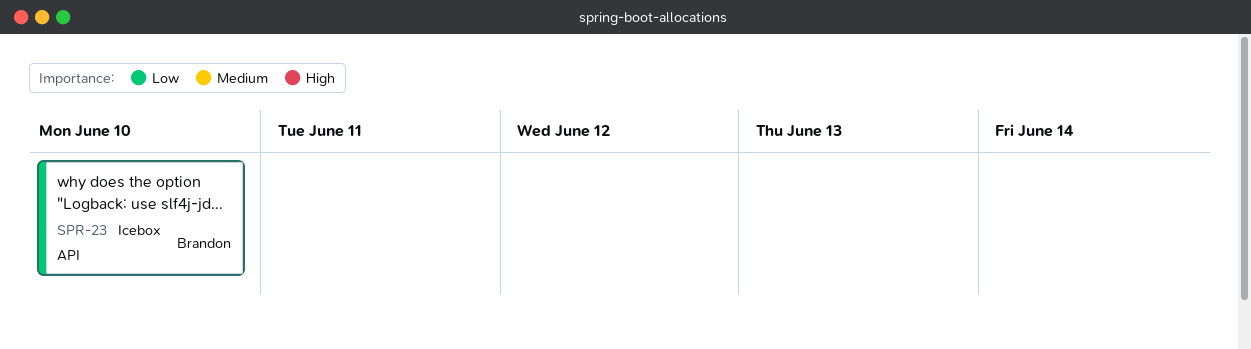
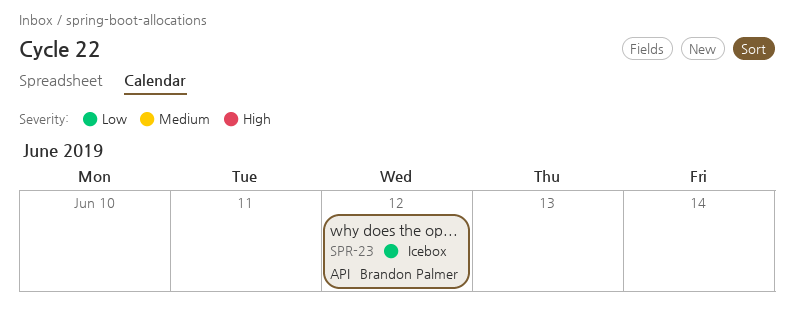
SPR-23, due: Jun 10 -> Jun 12

